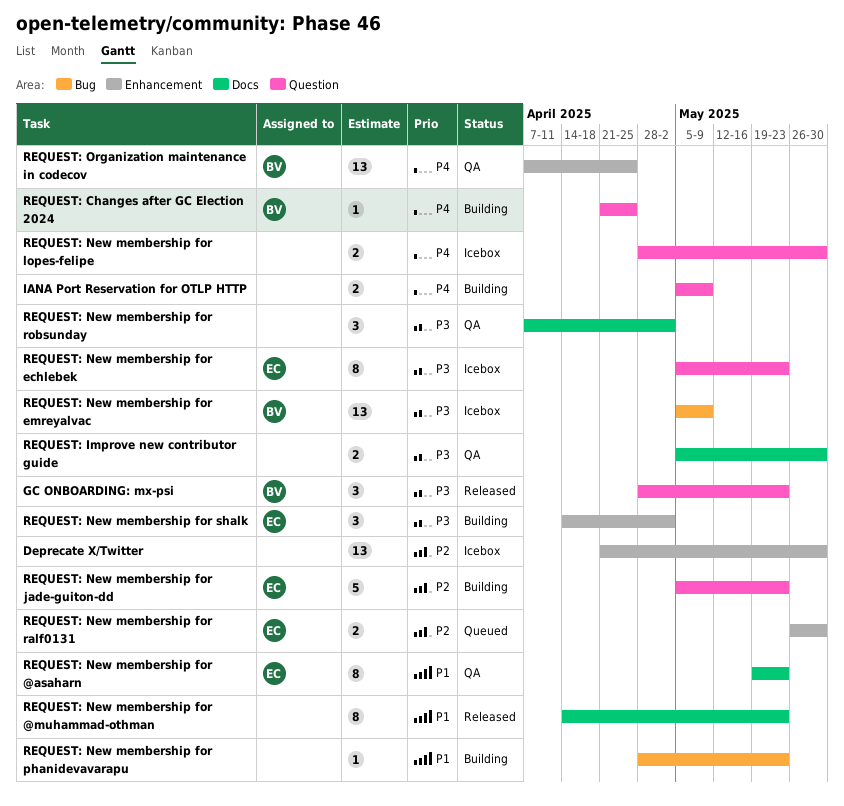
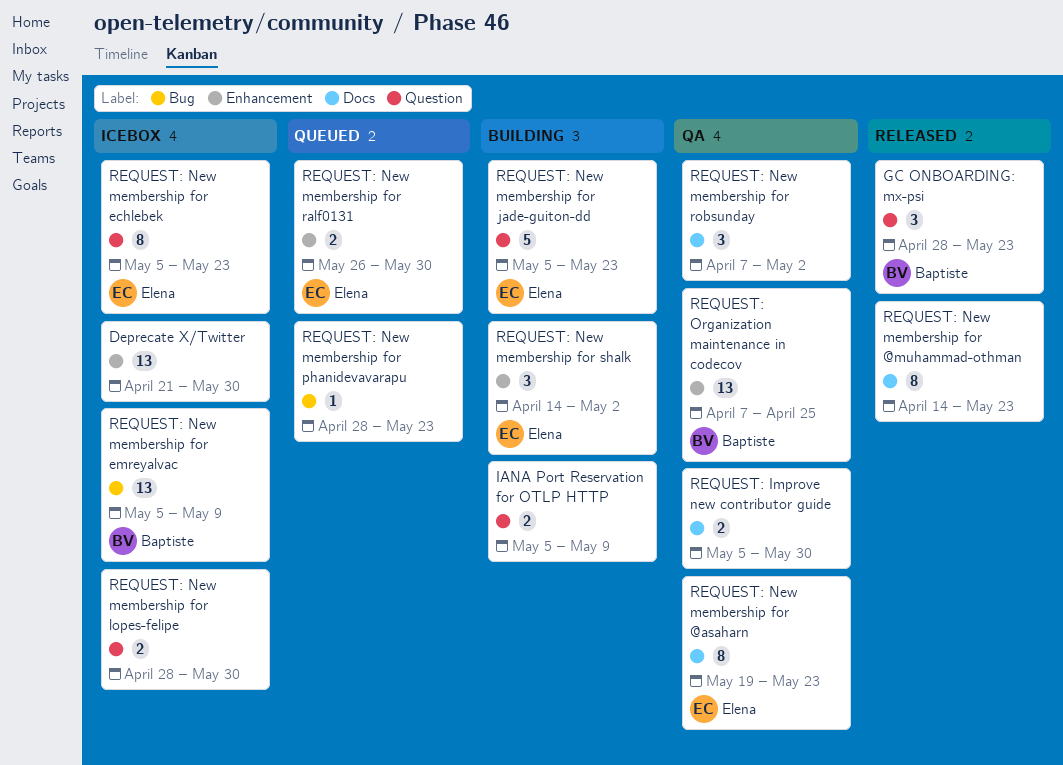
REQUEST: Changes after GC Election 2024: present -> none
REQUEST: New membership for phanidevavarapu, status: Building -> Queued

